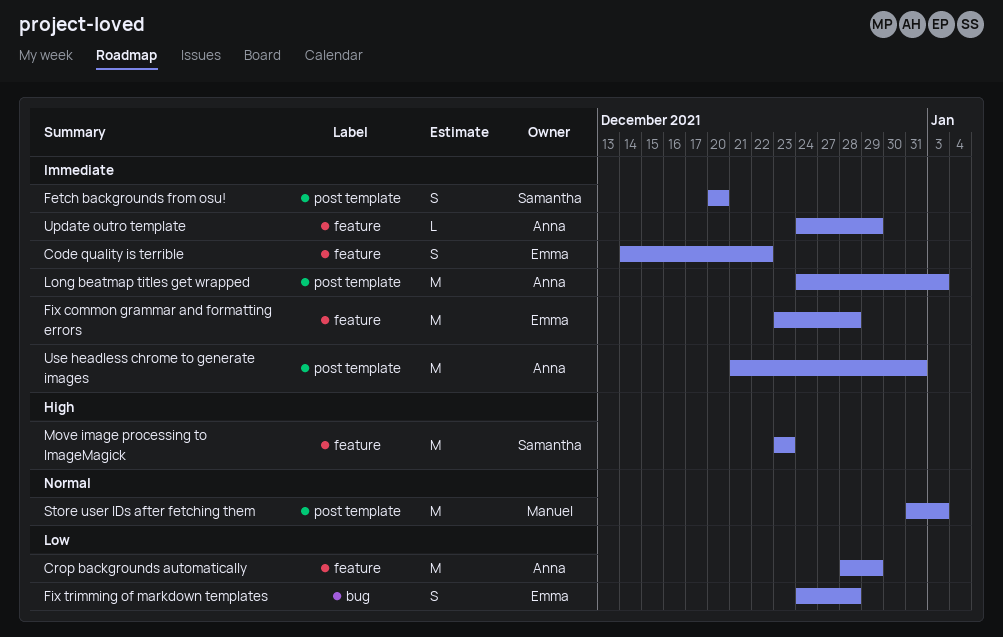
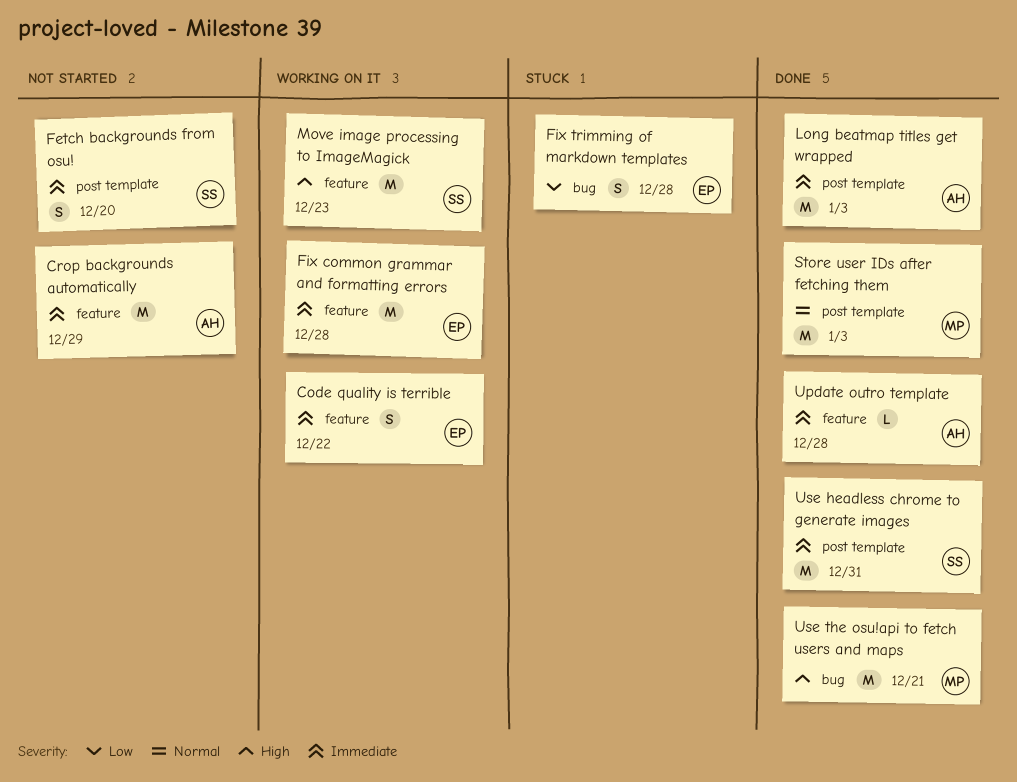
Crop backgrounds automatically, priority: Low -> Immediate
Update outro template, due: Dec 29 -> Dec 28
Use headless chrome to generate images, owner: Anna -> Samantha
Use the osu!api to fetch users and maps: none -> present

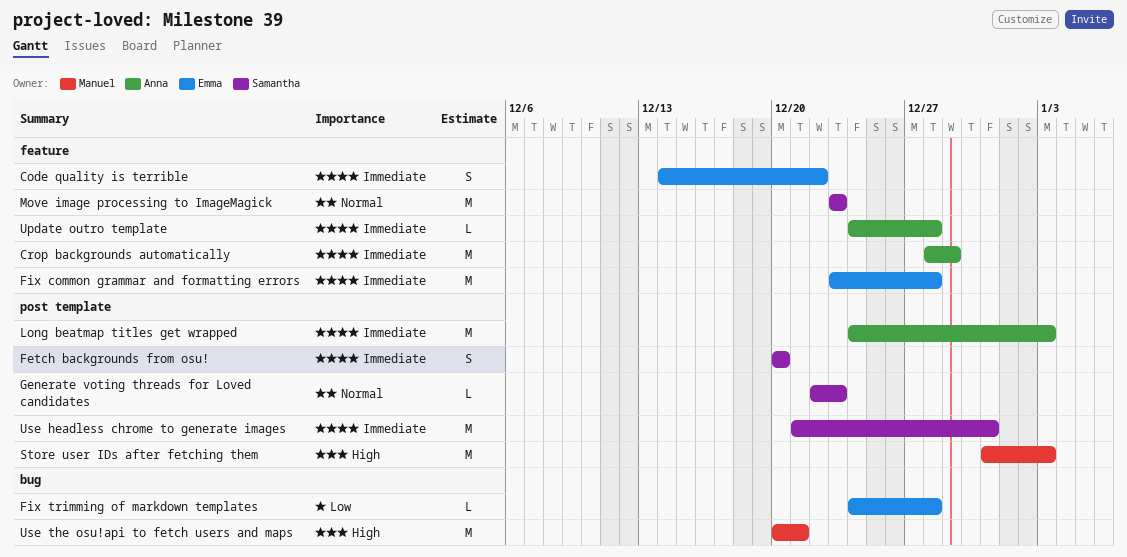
Fix trimming of markdown templates, estimate: S -> L
Generate voting threads for Loved candidates: none -> present
Move image processing to ImageMagick, priority: High -> Normal
Store user IDs after fetching them, priority: Normal -> High

